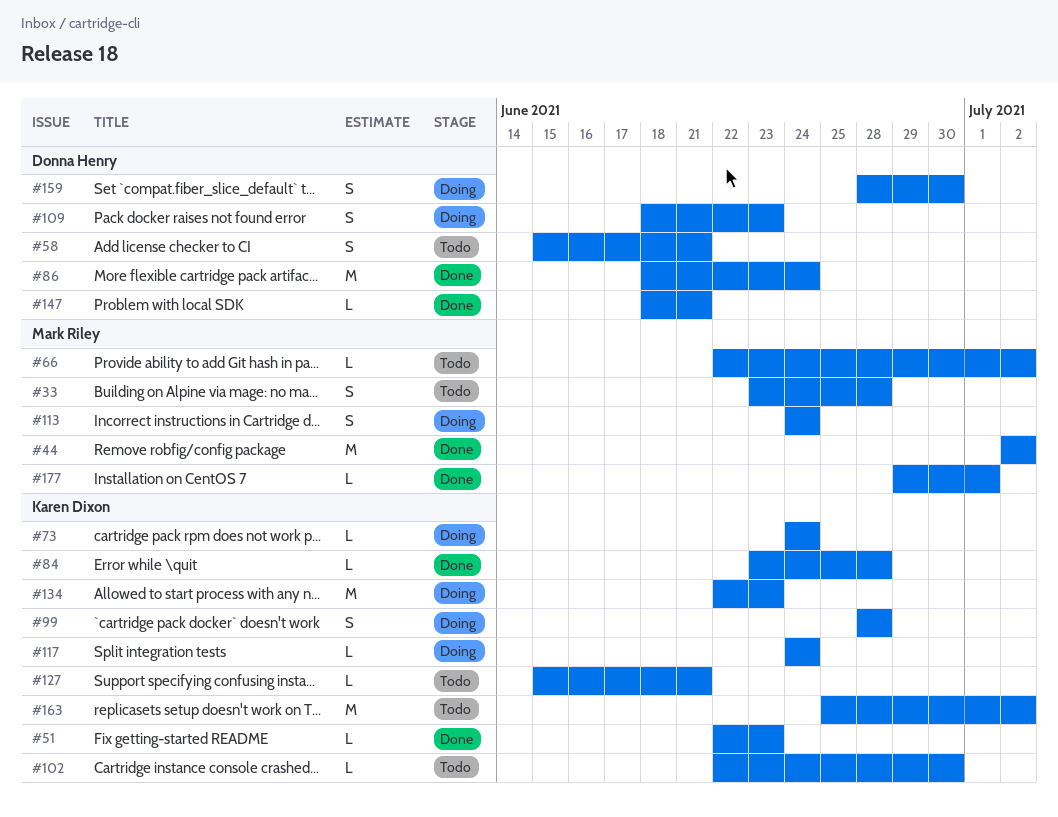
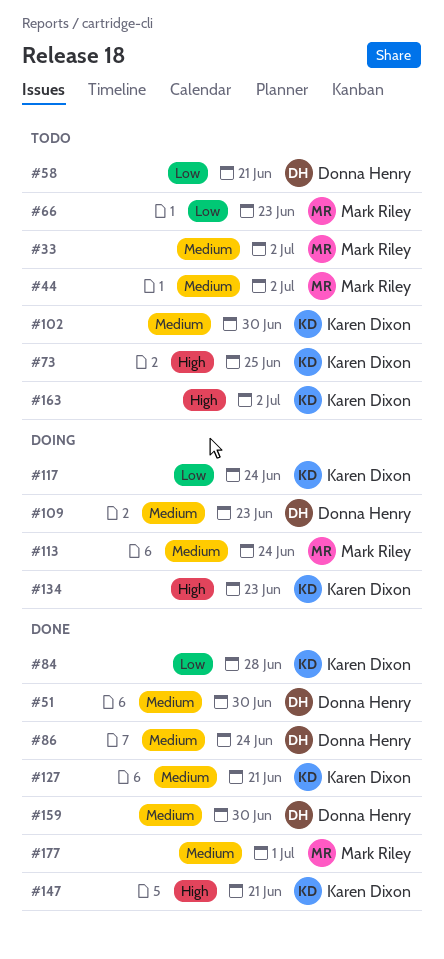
#33, due: Jun 28 -> Jul 2
#44, status: Done -> Todo
#51, owner: Karen Dixon -> Donna Henry
#51, due: Jun 23 -> Jun 30
#66, due: Jul 2 -> Jun 23
#73, status: Doing -> Todo
#73, due: Jun 24 -> Jun 25
#99: present -> none
#127, status: Todo -> Done
#147, owner: Donna Henry -> Karen Dixon
#159, status: Doing -> Done

